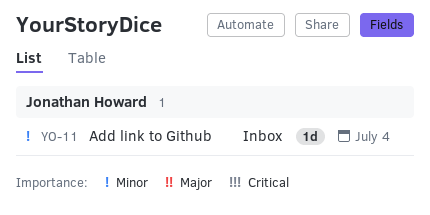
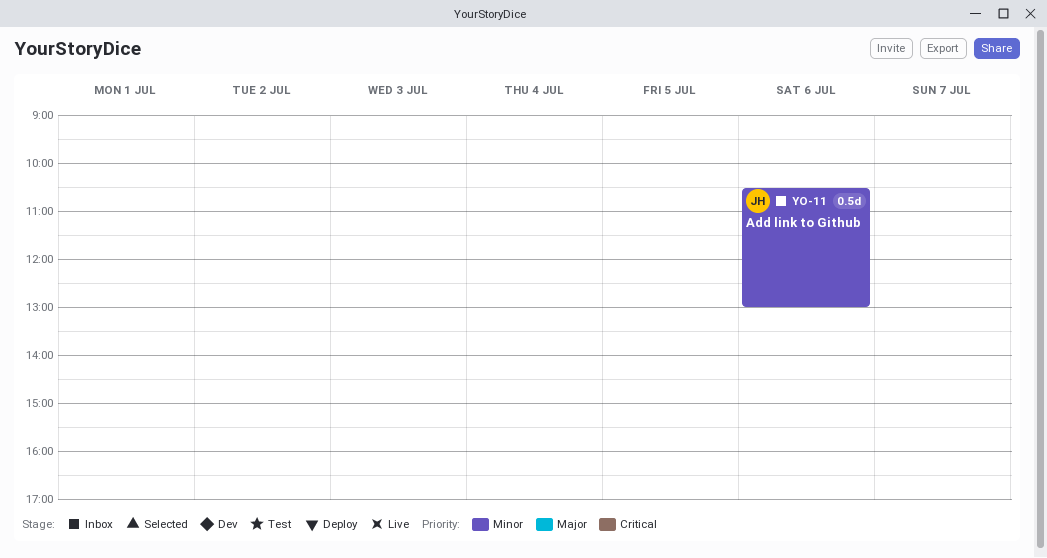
YO-11, estimate: 1d -> 0.5d
YO-11, day: Jul 4 -> Jul 6

